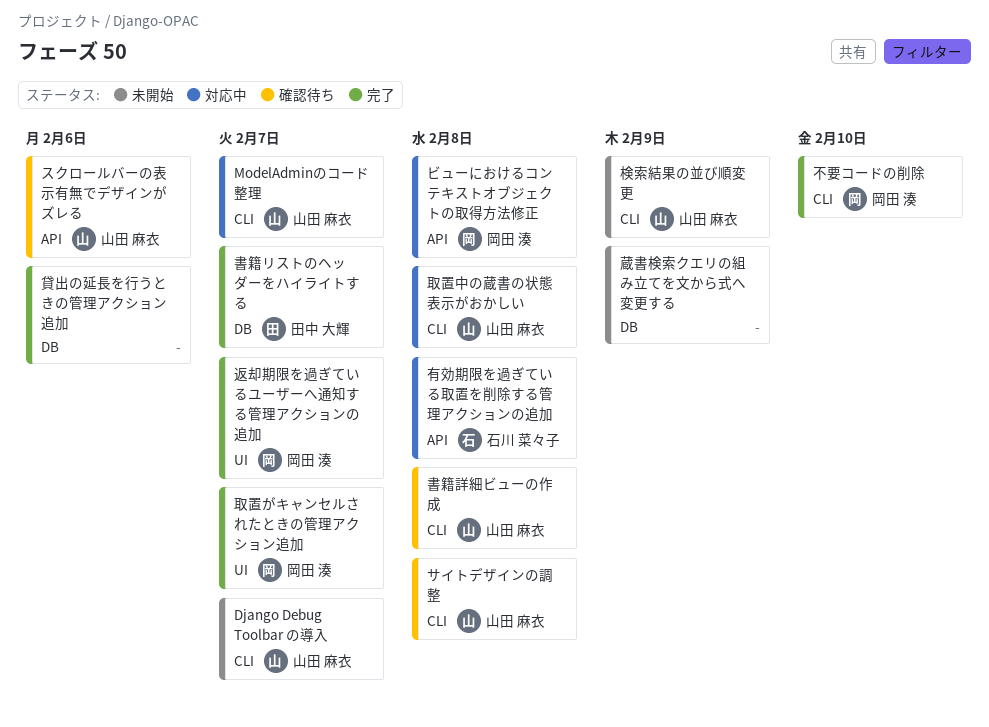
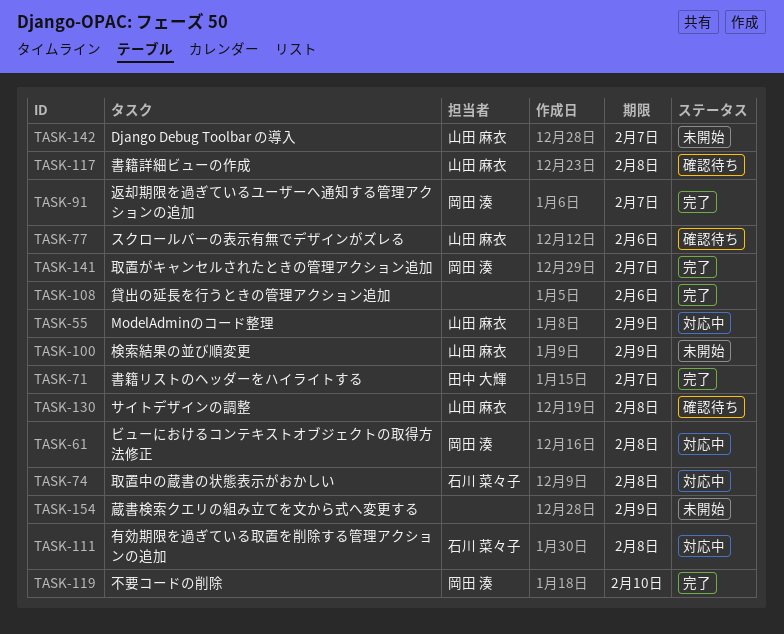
ModelAdminのコード整理, due: Feb 7 -> Feb 9
取置中の蔵書の状態表示がおかしい, owner: 山田 麻衣 -> 石川 菜々子

